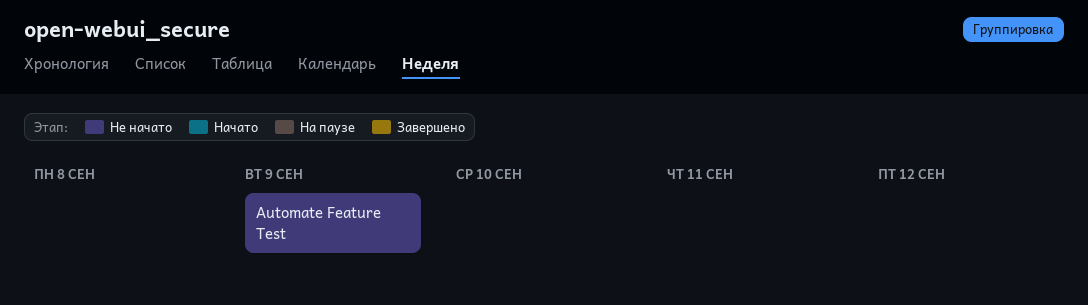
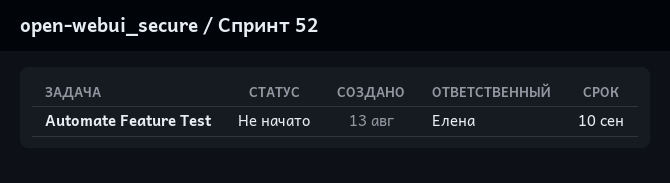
Automate Feature Test, due: Sep 9 -> Sep 10

